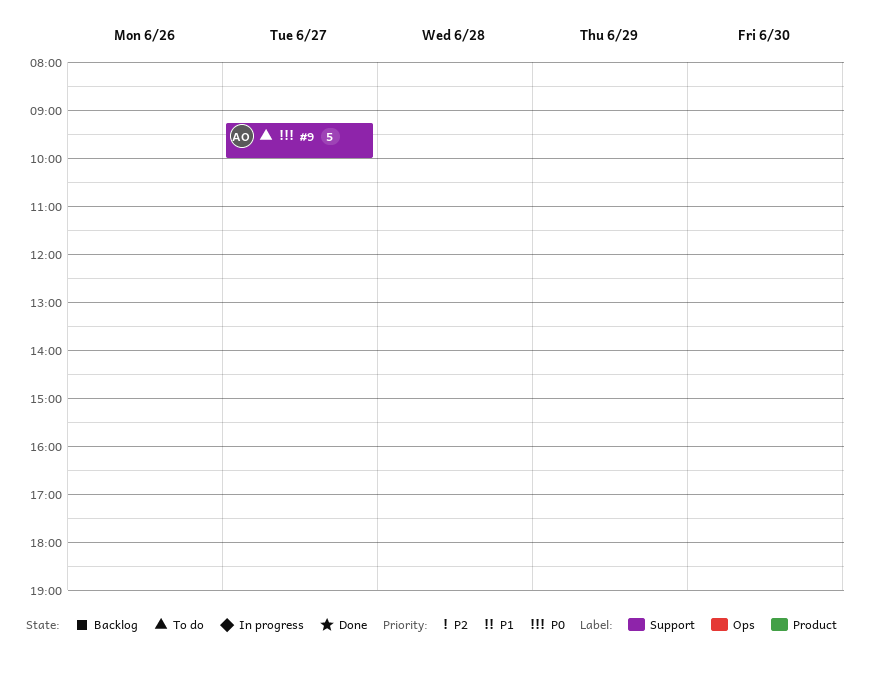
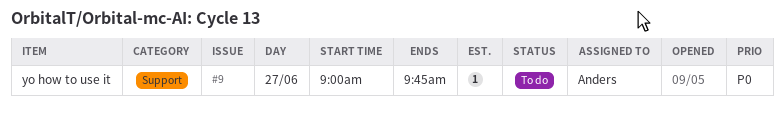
#9, estimate: 5 -> 1
#9, begins: 09:15 -> 09:00
#9, ends: 10:00 -> 09:45

